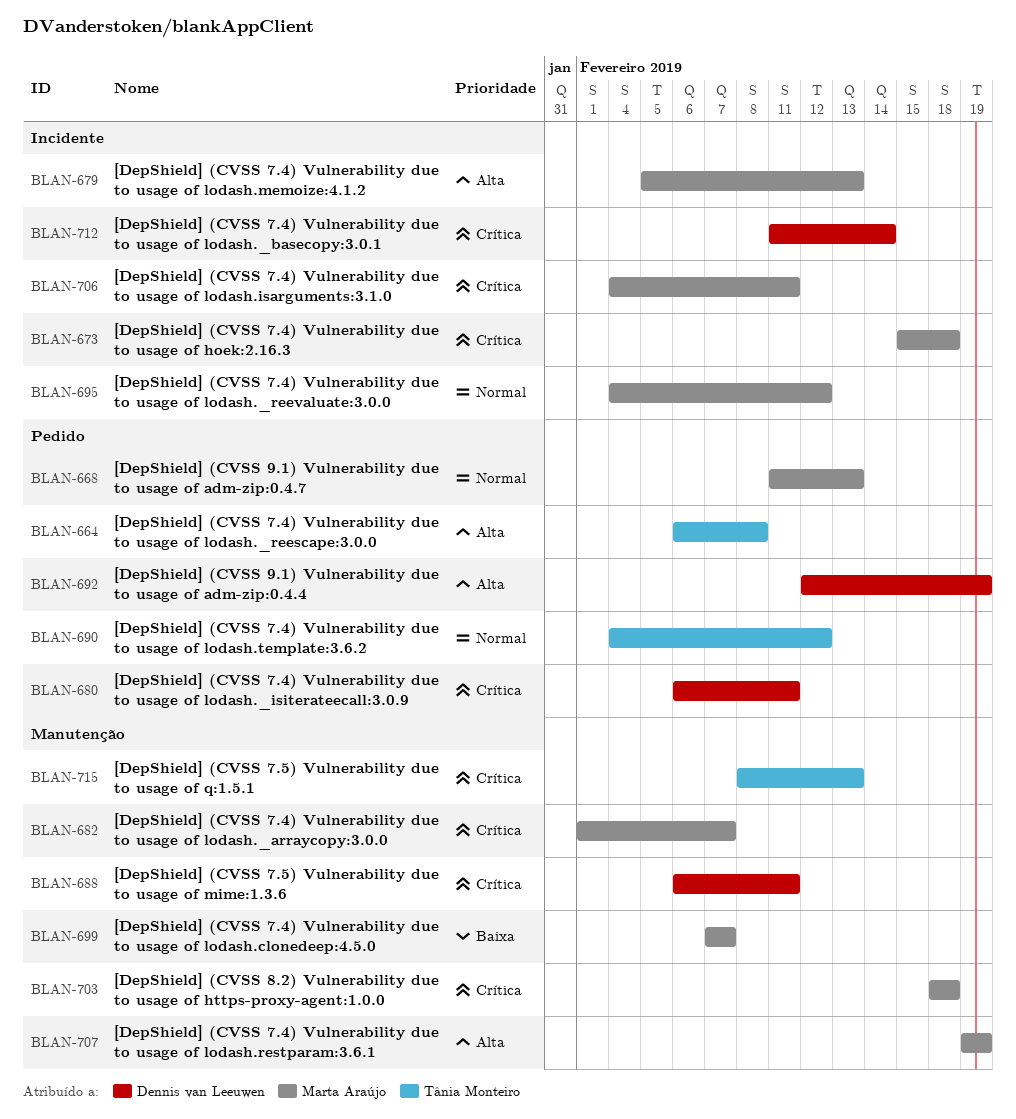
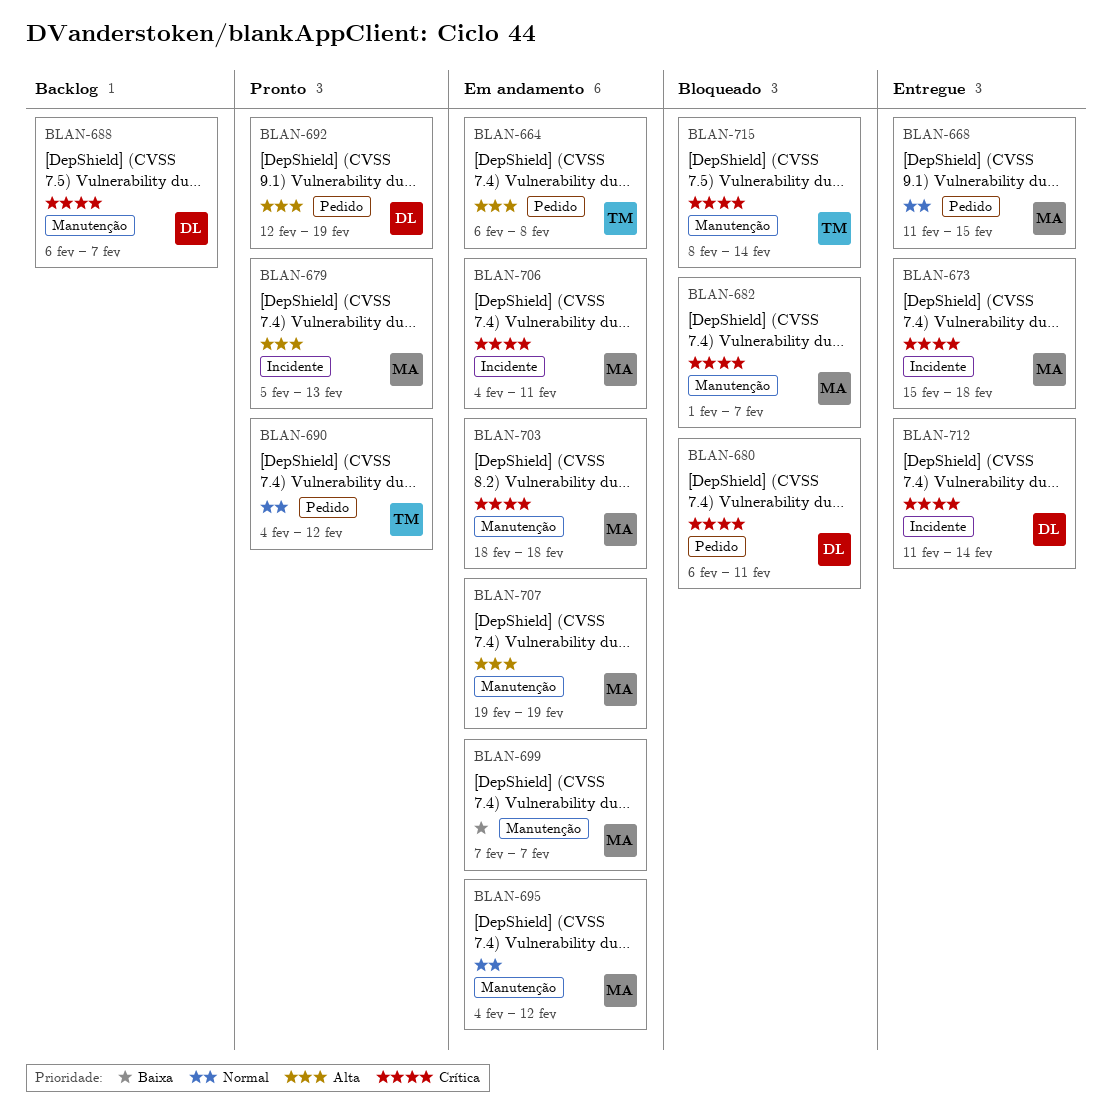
BLAN-668, due: Feb 13 -> Feb 15
BLAN-688, due: Feb 11 -> Feb 7
BLAN-695, label: Incidente -> Manutenção
BLAN-715, due: Feb 13 -> Feb 14

